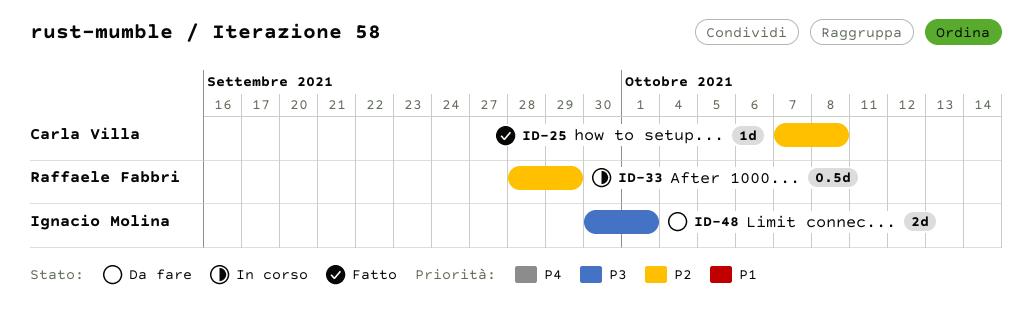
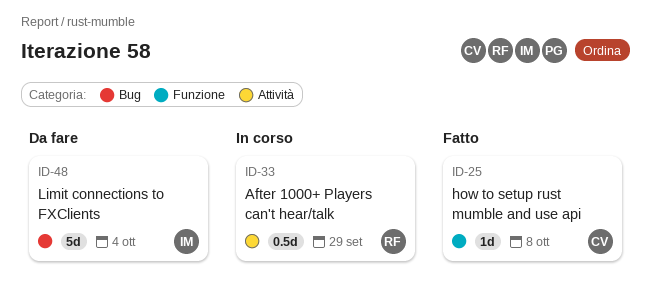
ID-48, estimate: 2d -> 5d
ID-48, due: Oct 1 -> Oct 4

